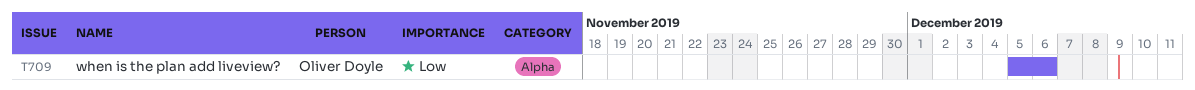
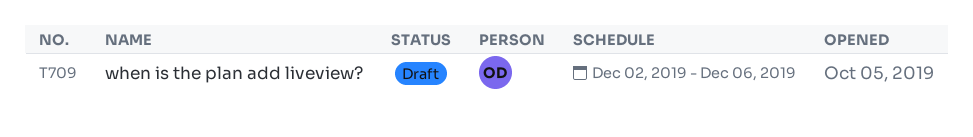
T709, start: Dec 5 -> Dec 2

